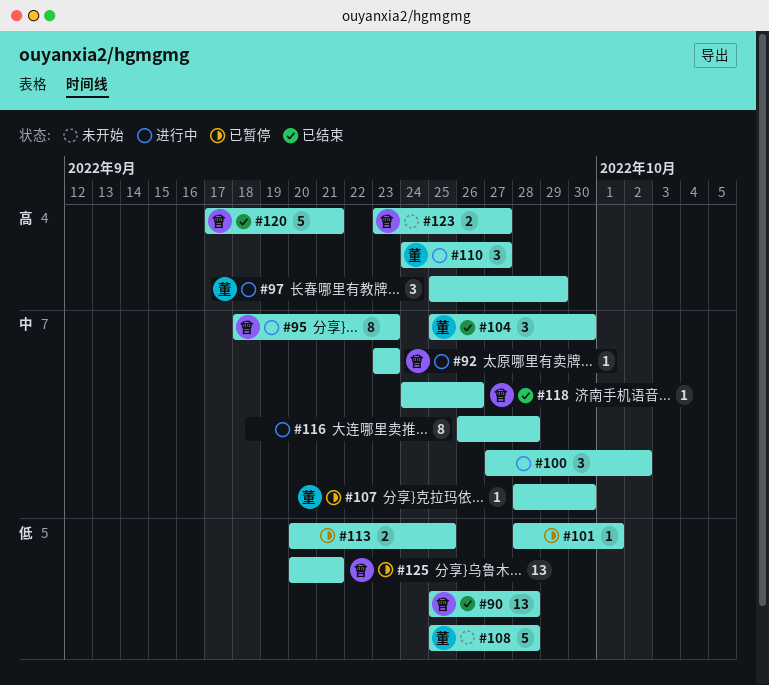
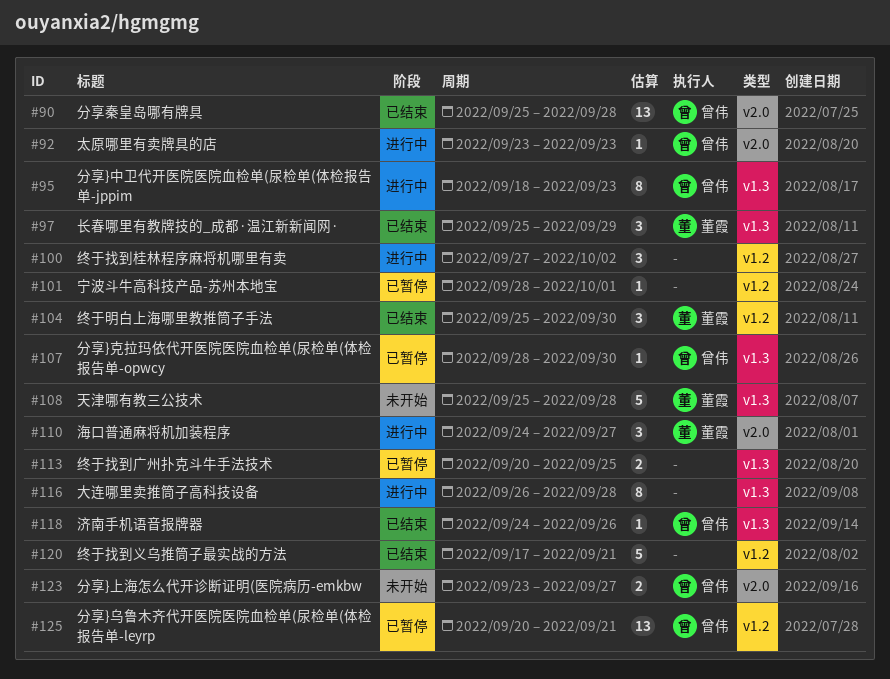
#97, status: 进行中 -> 已结束
#107, owner: 董霞 -> 曾伟
#120, owner: 曾伟 -> none

